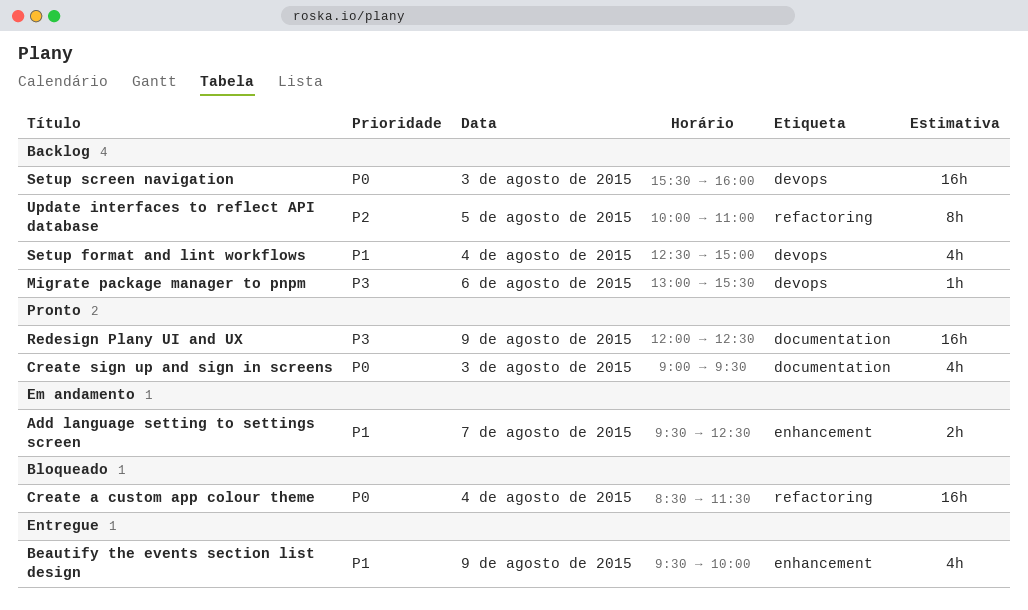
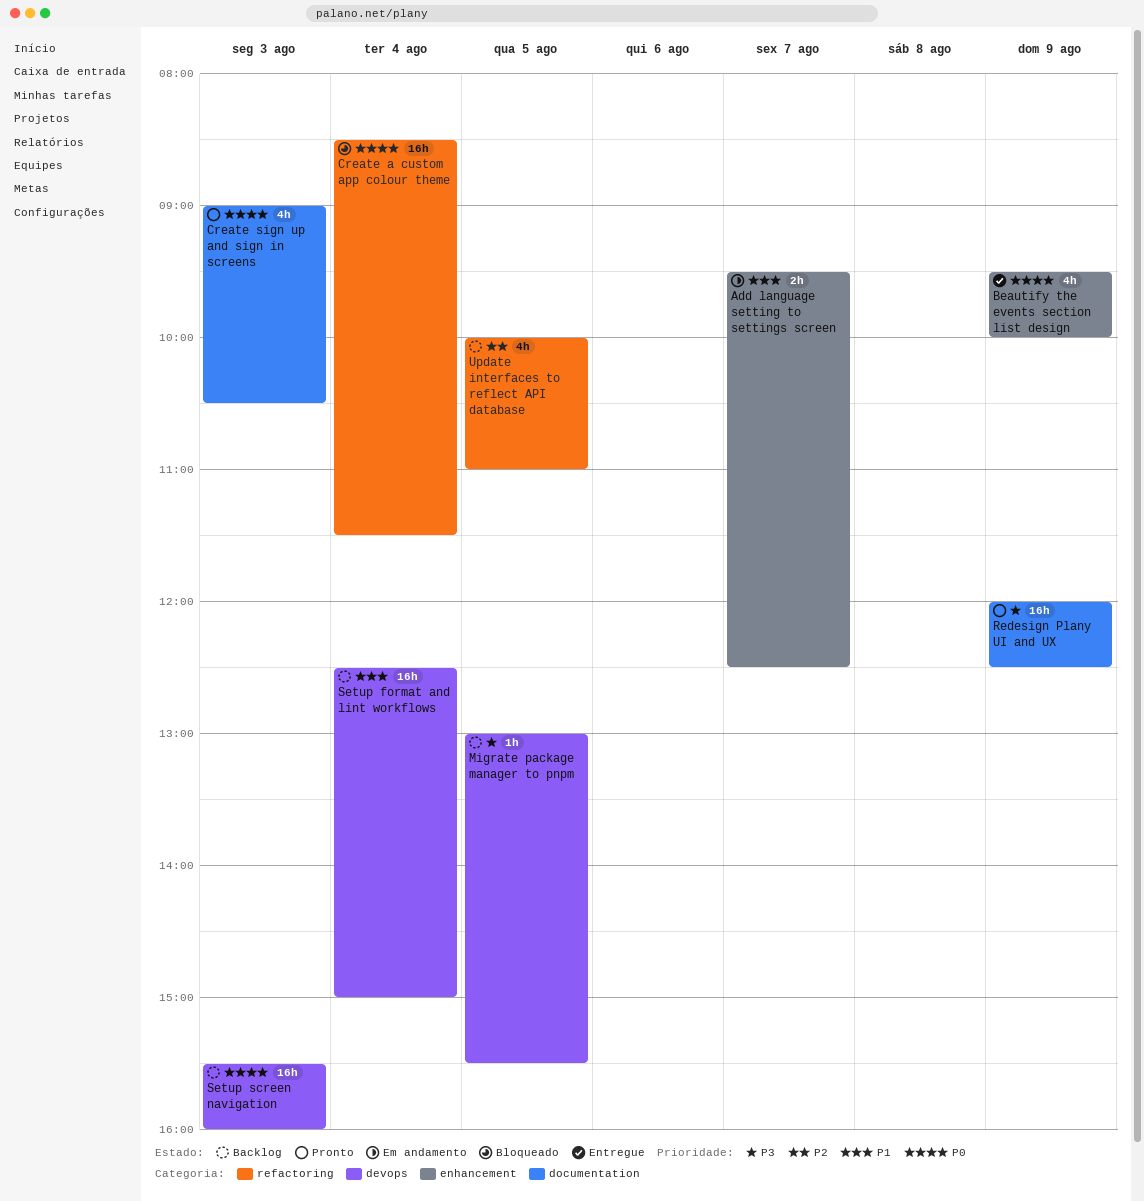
Beautify the events section list design, priority: P1 -> P0
Create sign up and sign in screens, ends: 09:30 -> 10:30
Migrate package manager to pnpm, day: Aug 6 -> Aug 5
Setup format and lint workflows, estimate: 4h -> 16h
Update interfaces to reflect API database, estimate: 8h -> 4h

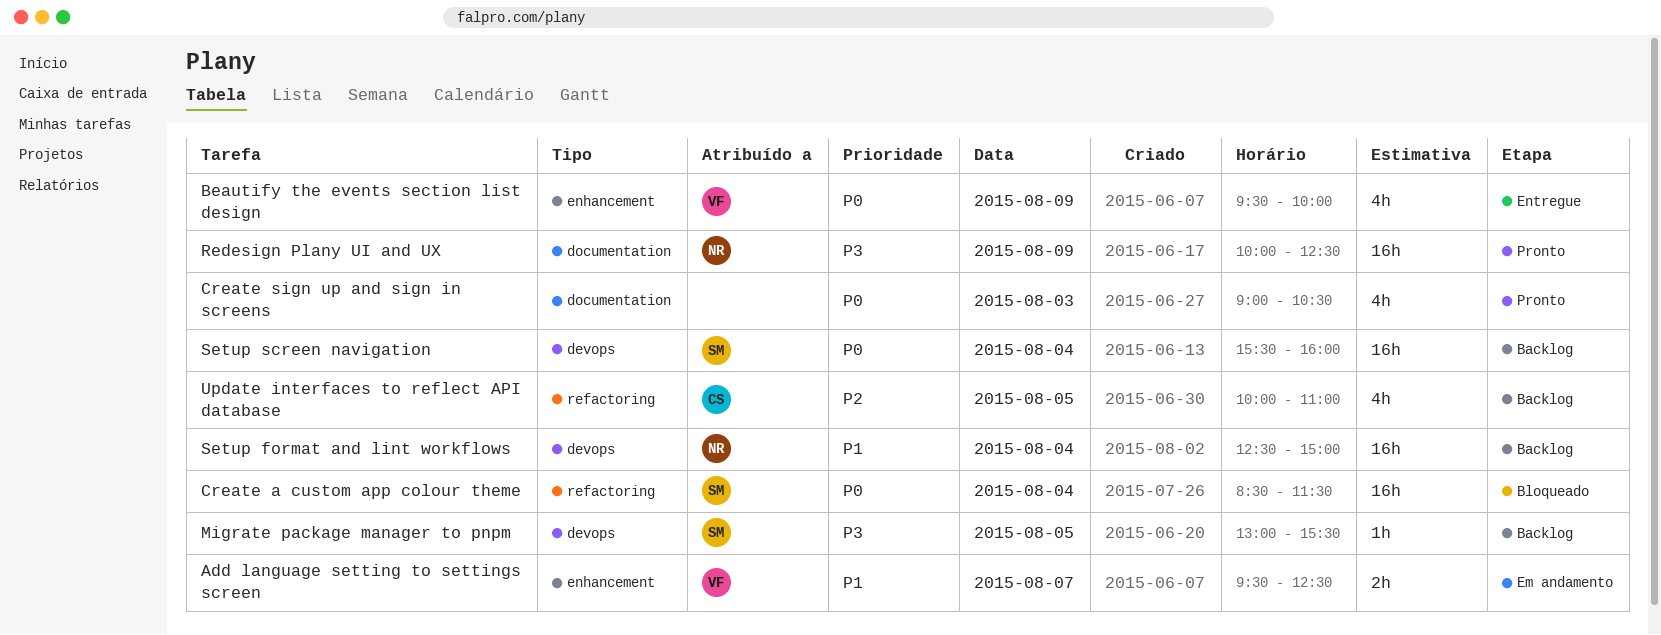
Redesign Plany UI and UX, begins: 12:00 -> 10:00
Setup screen navigation, day: Aug 3 -> Aug 4

